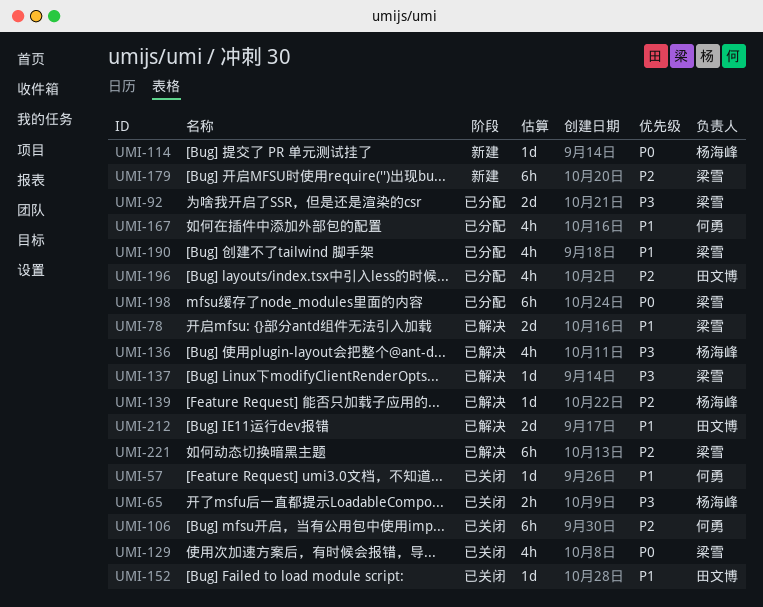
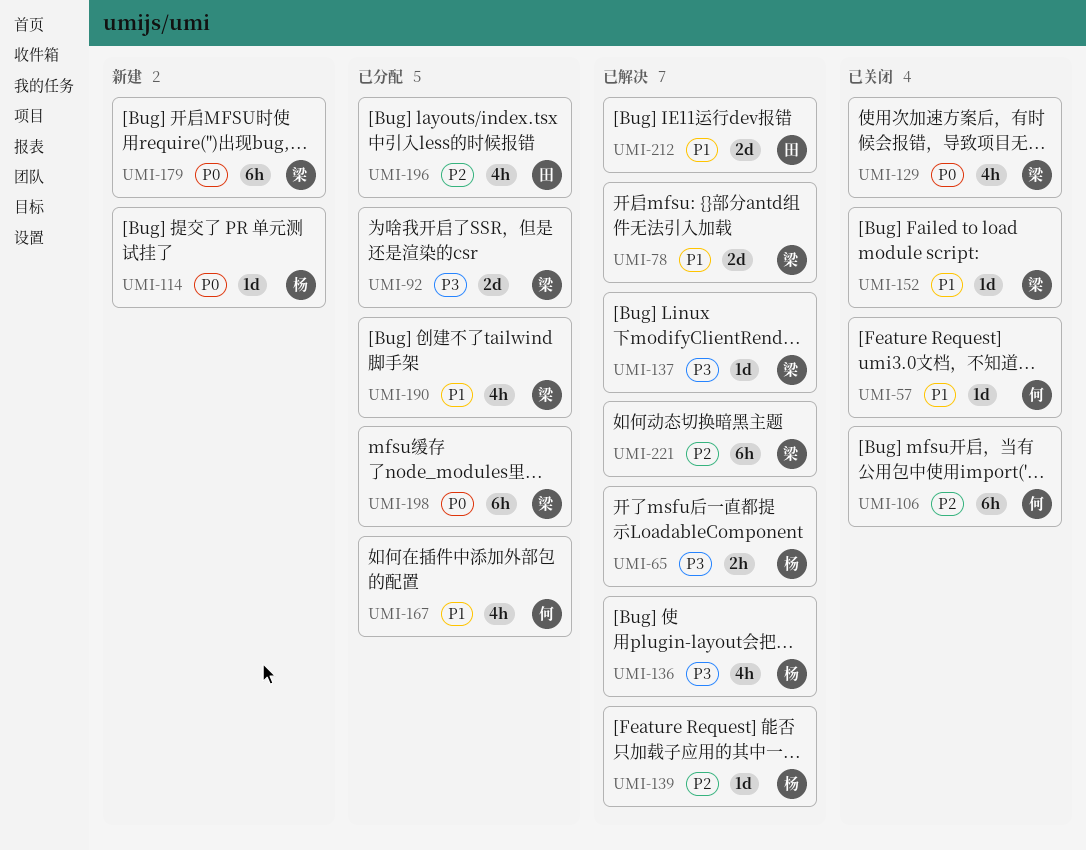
UMI-65, status: 已关闭 -> 已解决
UMI-152, owner: 田文博 -> 梁雪
UMI-179, priority: P2 -> P0

